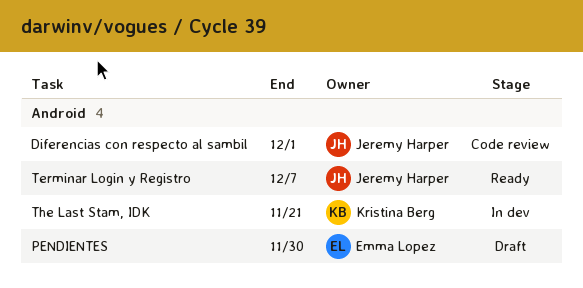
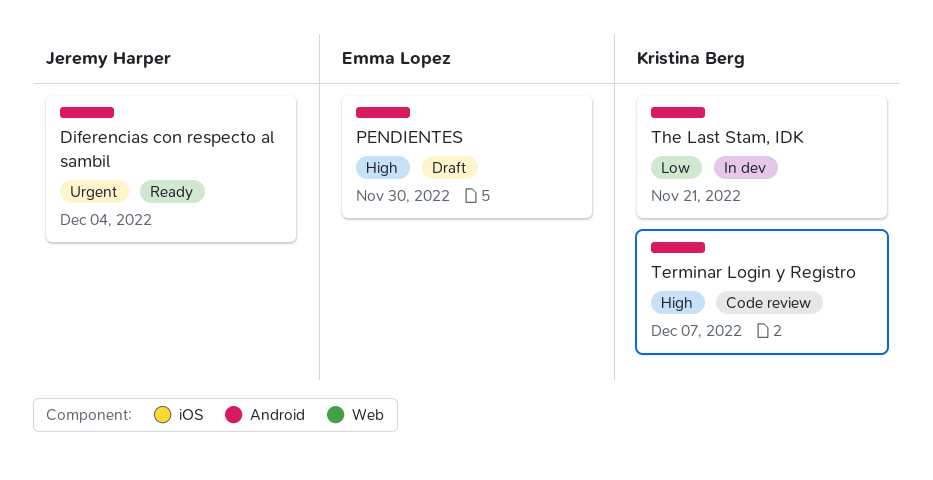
Diferencias con respecto al sambil, status: Code review -> Ready
Diferencias con respecto al sambil, due: Dec 1 -> Dec 4
Terminar Login y Registro, status: Ready -> Code review
Terminar Login y Registro, owner: Jeremy Harper -> Kristina Berg

